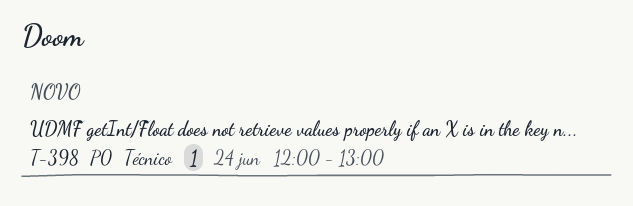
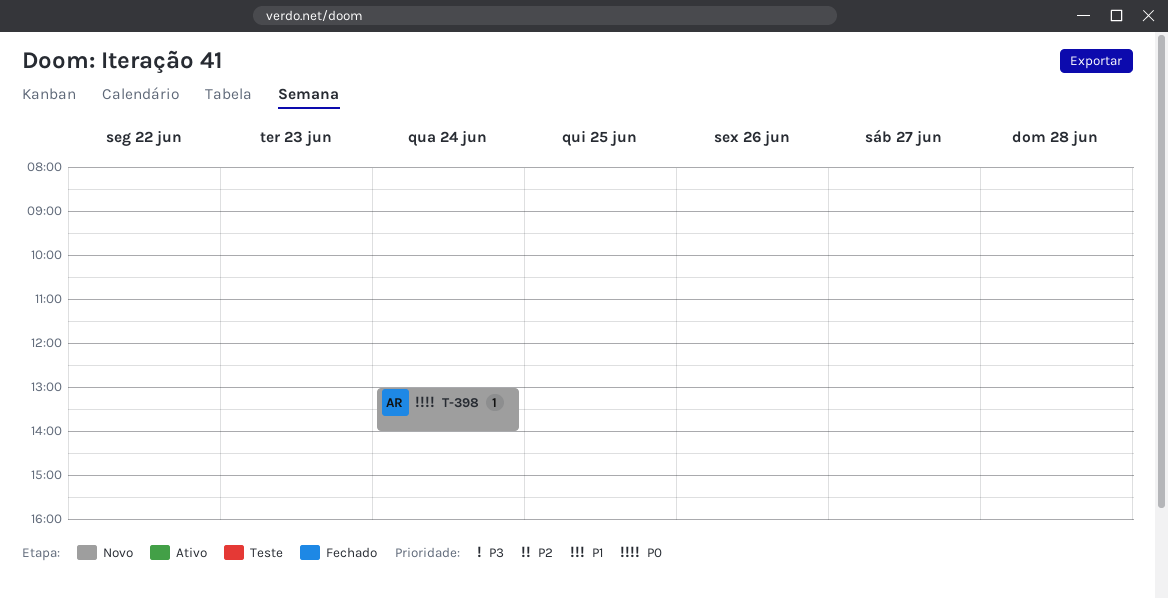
T-398, begins: 12:00 -> 13:00
T-398, ends: 13:00 -> 14:00

